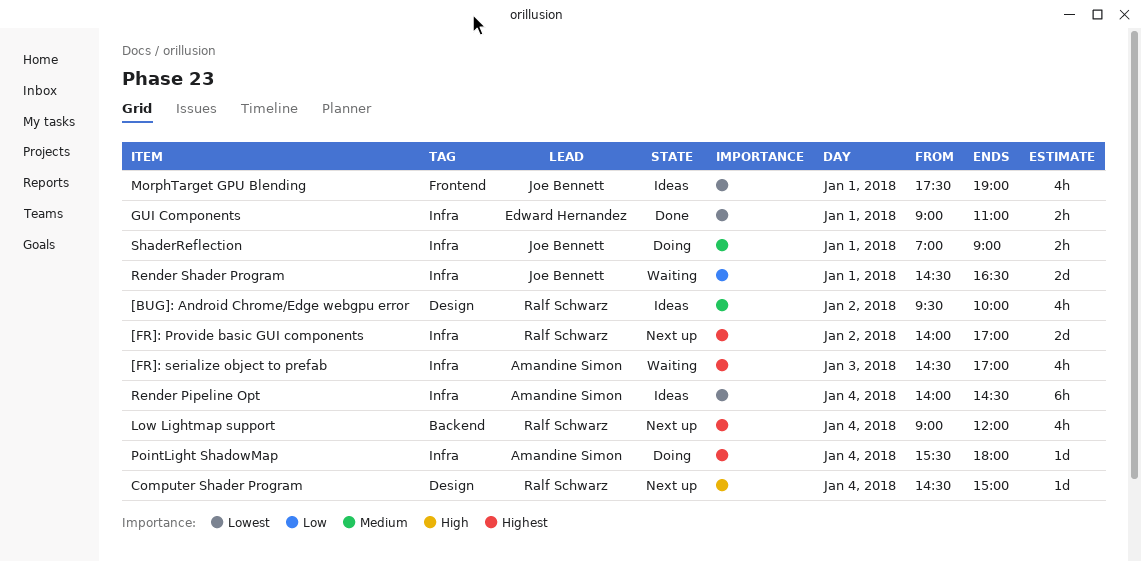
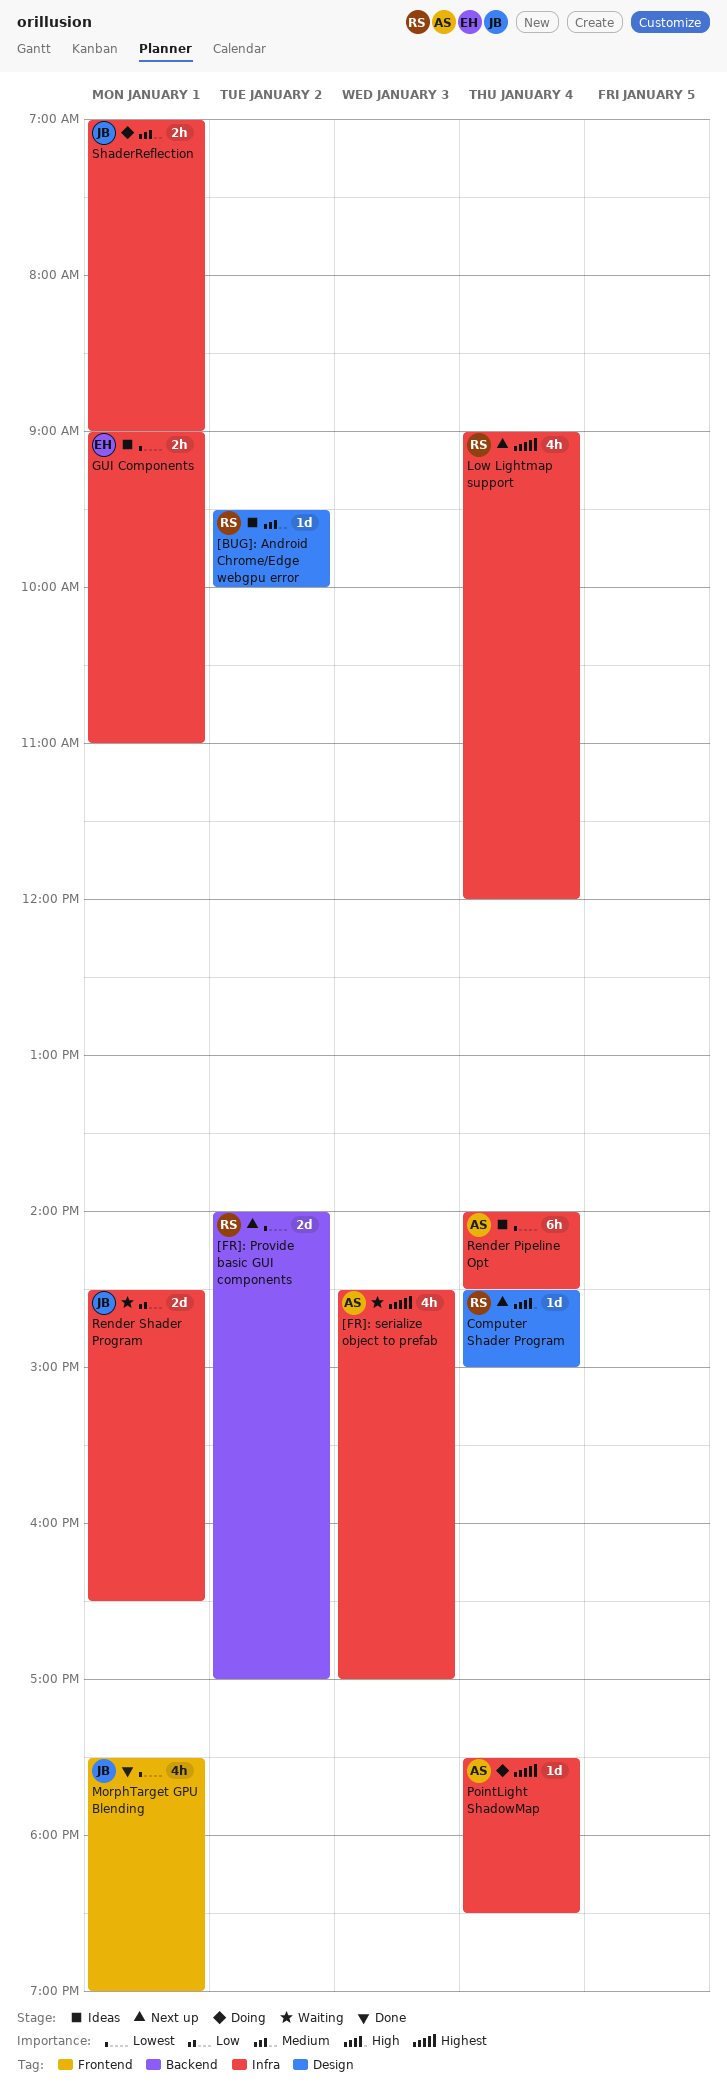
[BUG]: Android Chrome/Edge webgpu error, estimate: 4h -> 1d
[FR]: Provide basic GUI components, priority: Highest -> Lowest
[FR]: Provide basic GUI components, label: Infra -> Backend
GUI Components, status: Done -> Ideas
Low Lightmap support, label: Backend -> Infra
MorphTarget GPU Blending, status: Ideas -> Done
PointLight ShadowMap, begins: 15:30 -> 17:30
PointLight ShadowMap, ends: 18:00 -> 18:30

